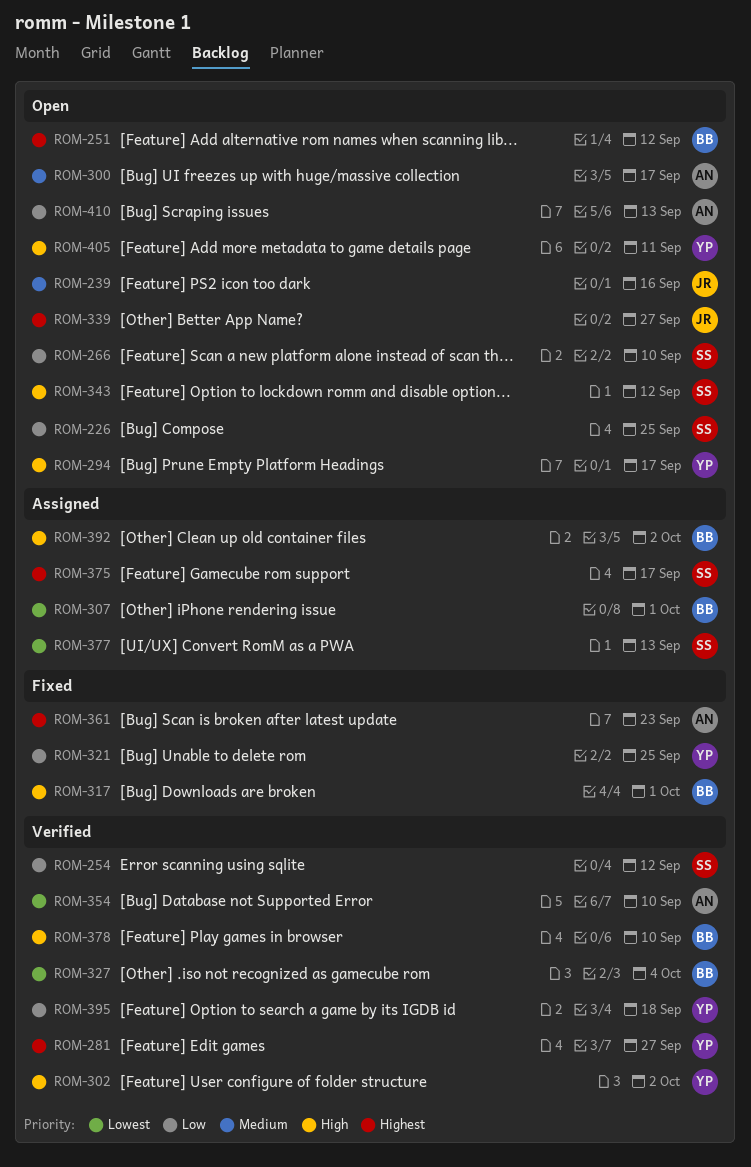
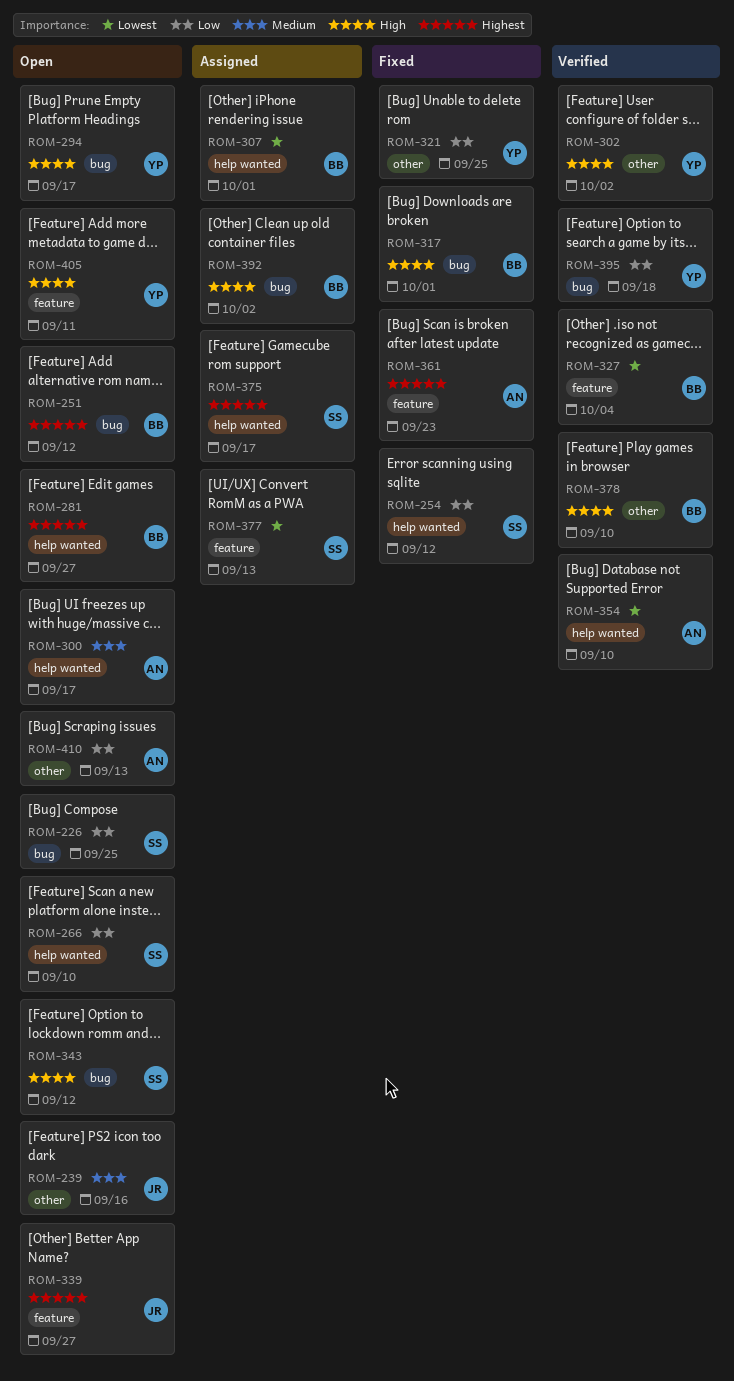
ROM-254, status: Verified -> Fixed
ROM-281, status: Verified -> Open
ROM-281, owner: YP -> BB

